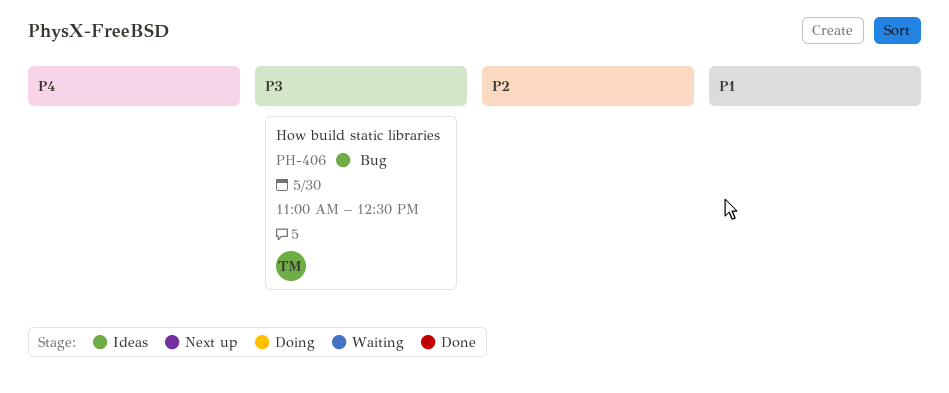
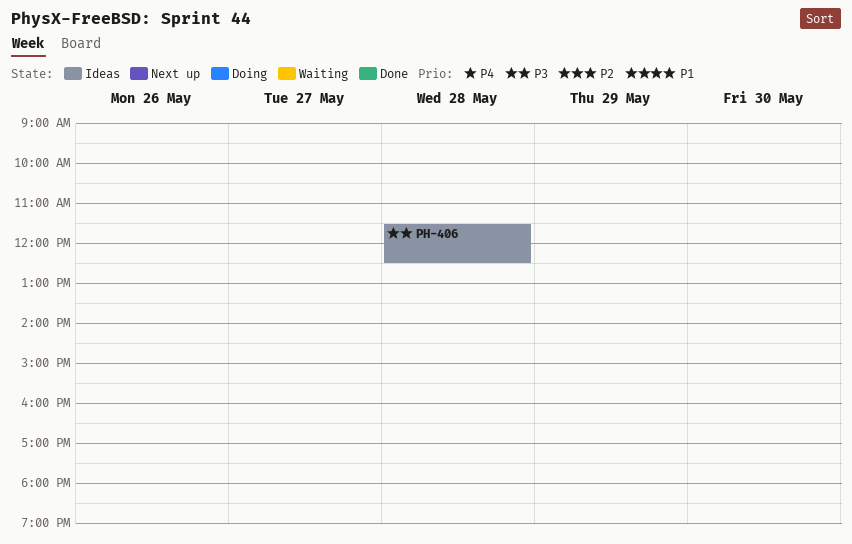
PH-406, day: May 30 -> May 28
PH-406, begins: 11:00 -> 11:30

